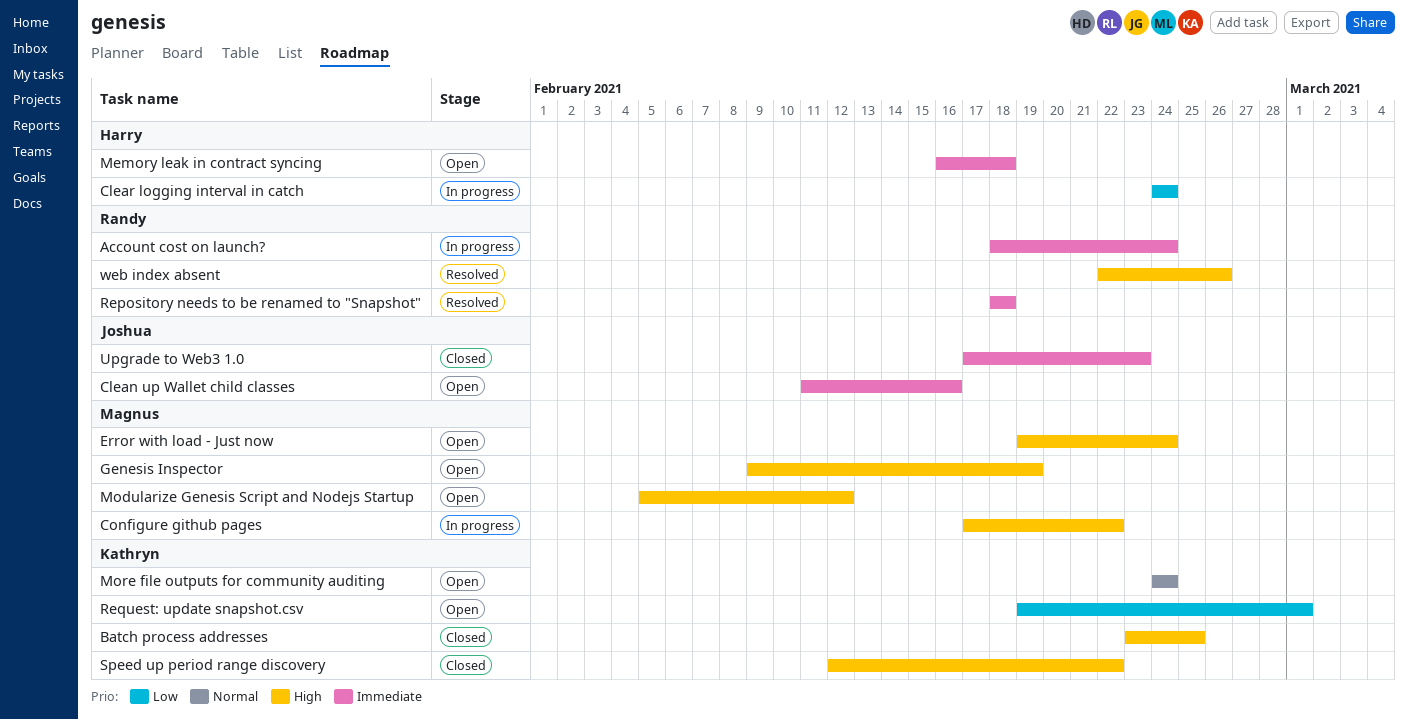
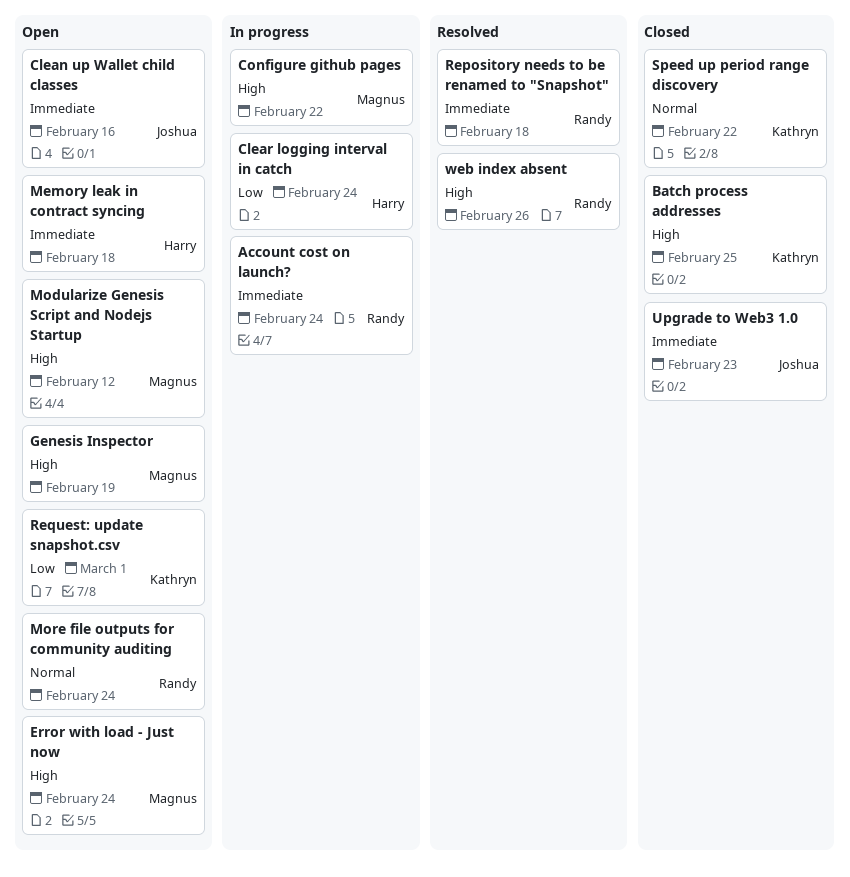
More file outputs for community auditing, owner: Kathryn -> Randy
Speed up period range discovery, priority: High -> Normal

